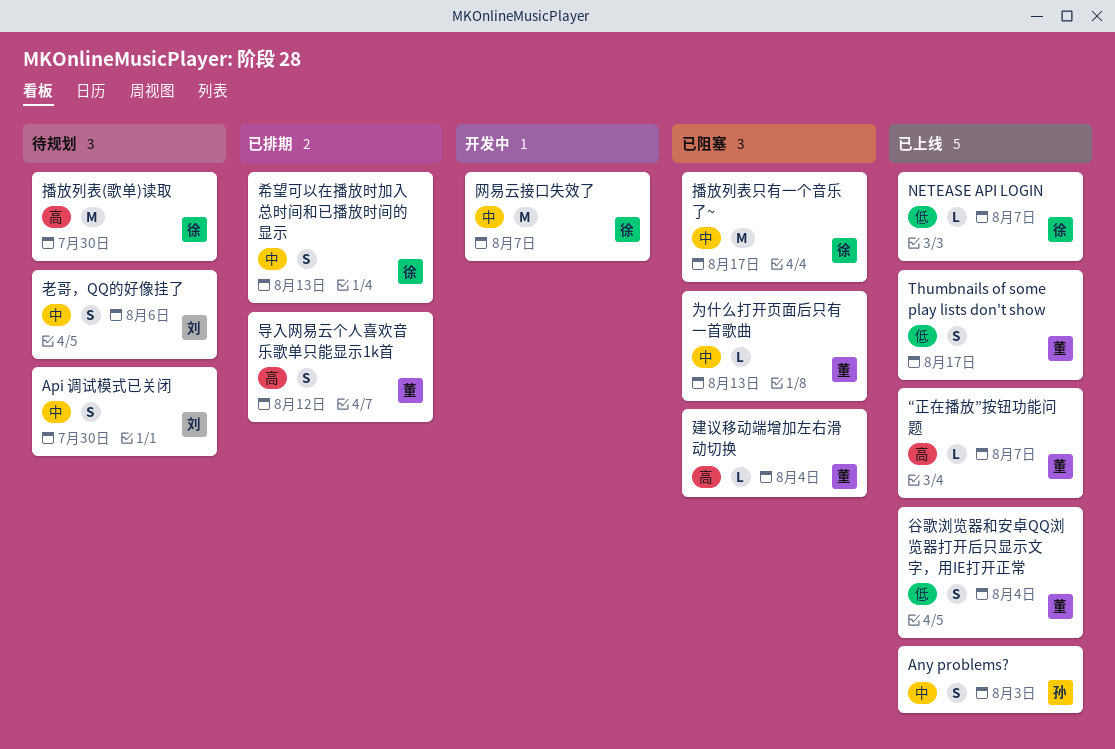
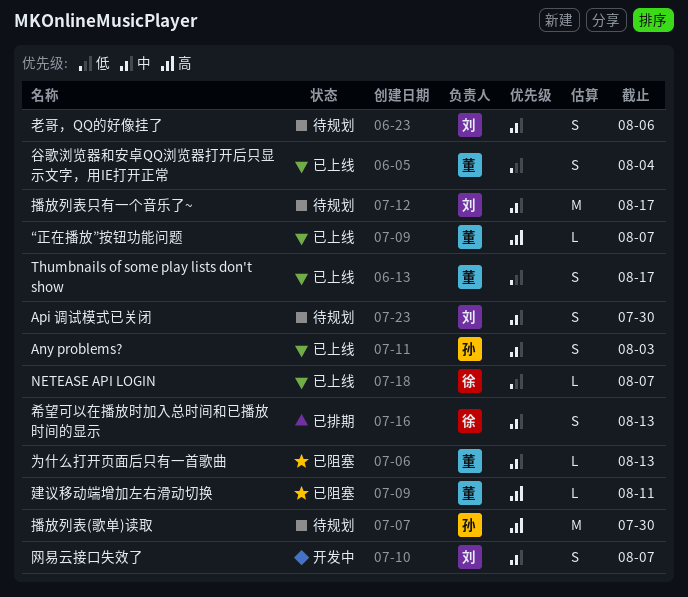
导入网易云个人喜欢音乐歌单只能显示1k首: present -> none
建议移动端增加左右滑动切换, due: Aug 4 -> Aug 11
播放列表(歌单)读取, owner: 徐 -> 孙
播放列表只有一个音乐了~, status: 已阻塞 -> 待规划
播放列表只有一个音乐了~, owner: 徐 -> 刘
网易云接口失效了, owner: 徐 -> 刘
网易云接口失效了, estimate: M -> S

